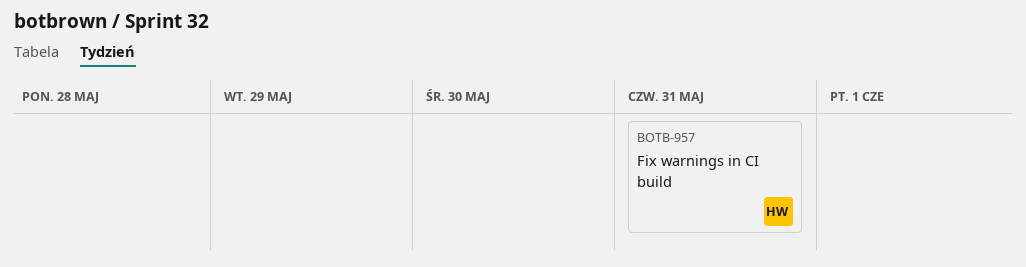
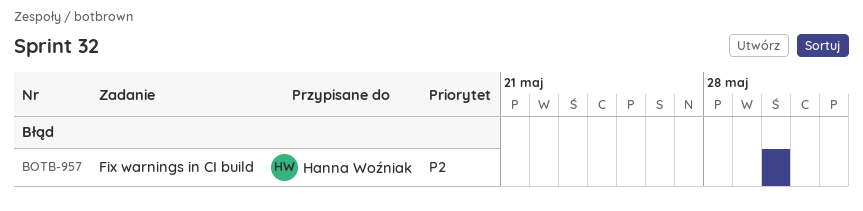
BOTB-957, due: May 31 -> May 30

